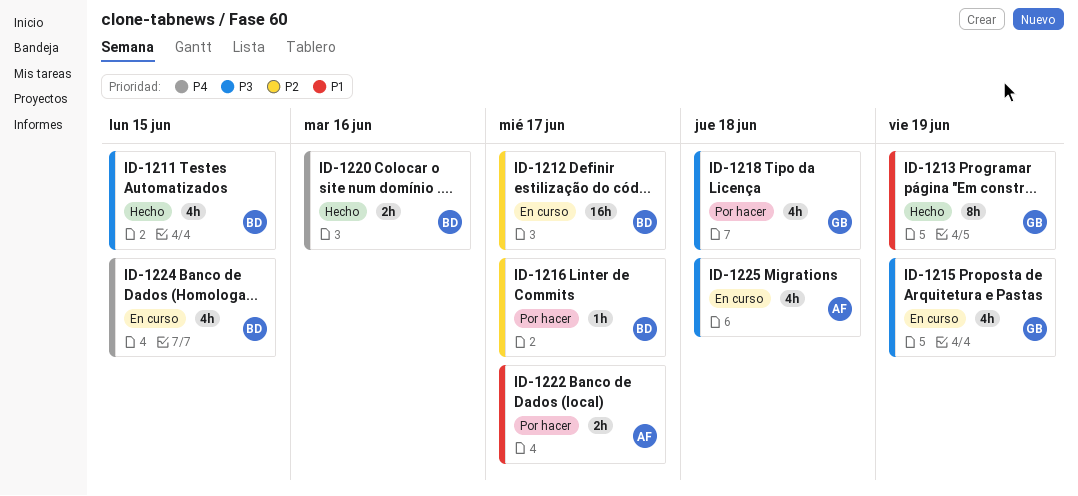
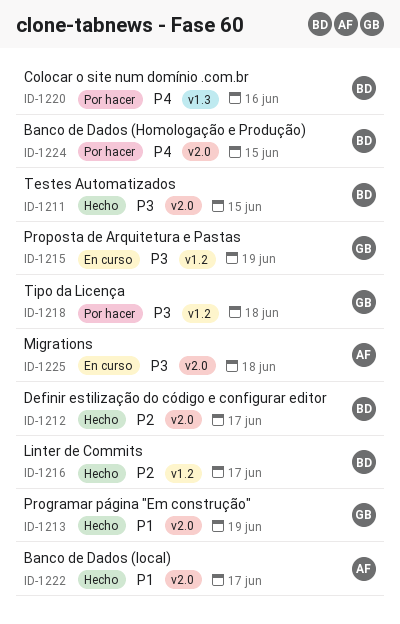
ID-1212, status: En curso -> Hecho
ID-1216, status: Por hacer -> Hecho
ID-1220, status: Hecho -> Por hacer
ID-1222, status: Por hacer -> Hecho
ID-1224, status: En curso -> Por hacer

